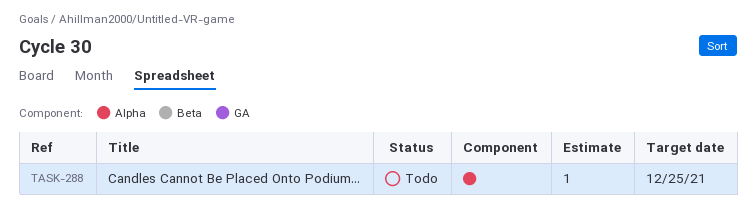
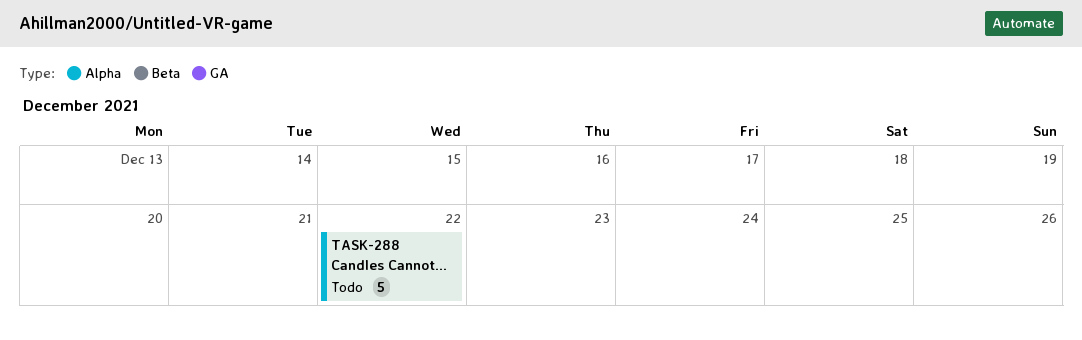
TASK-288, estimate: 1 -> 5
TASK-288, due: Dec 25 -> Dec 22

